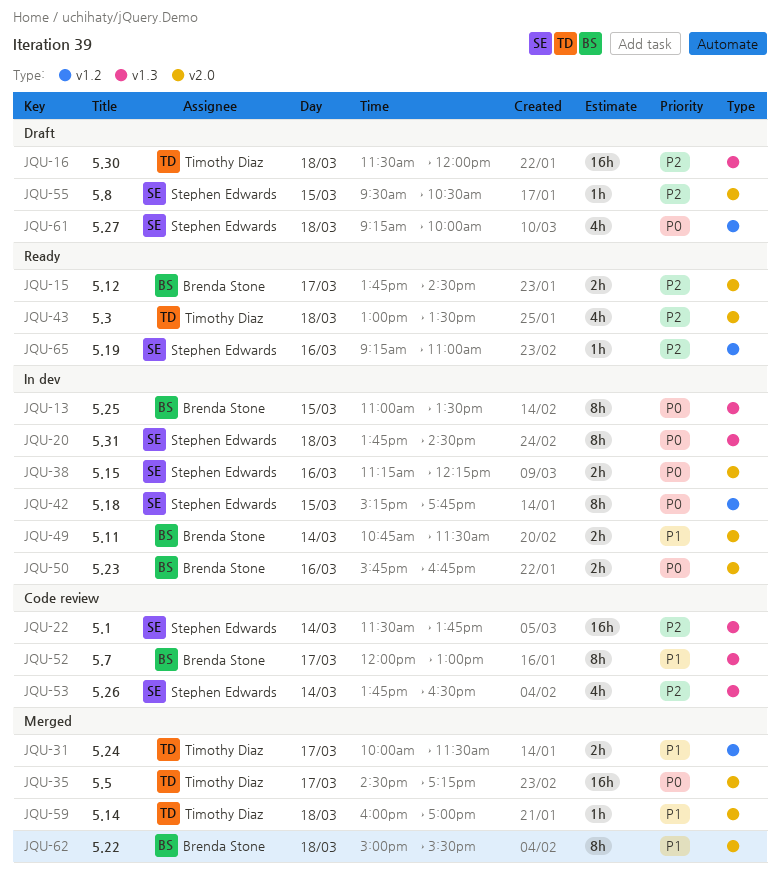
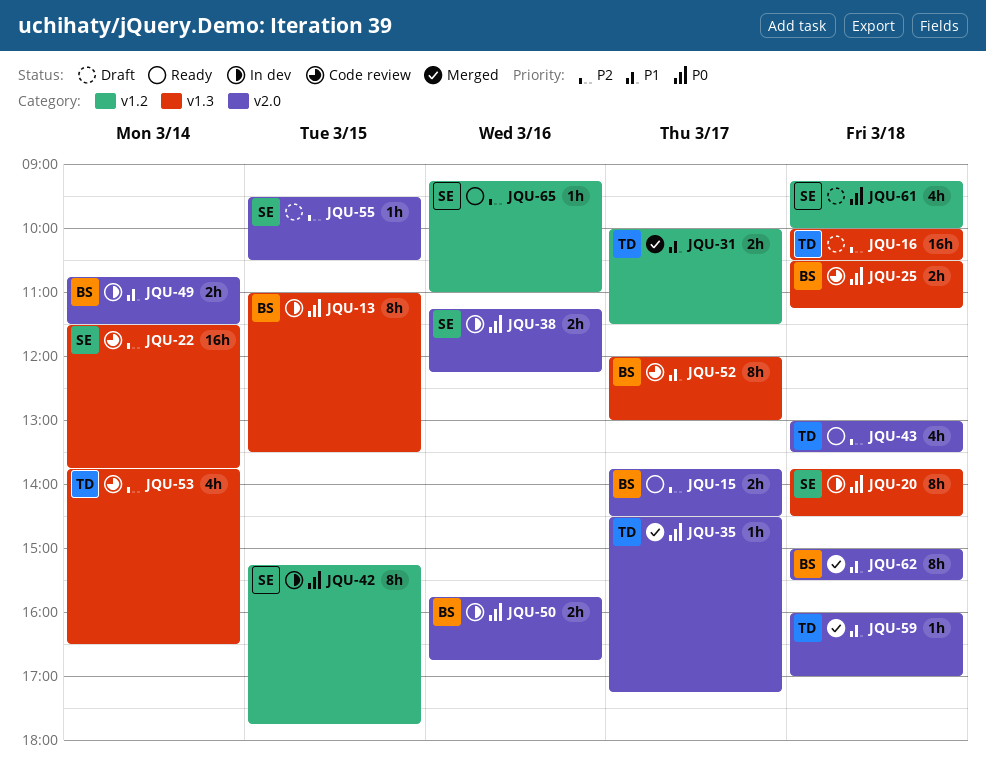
JQU-16, begins: 11:30 -> 10:00
JQU-16, ends: 12:00 -> 10:30
JQU-25: none -> present
JQU-35, estimate: 16h -> 1h
JQU-53, owner: Stephen Edwards -> Timothy Diaz

